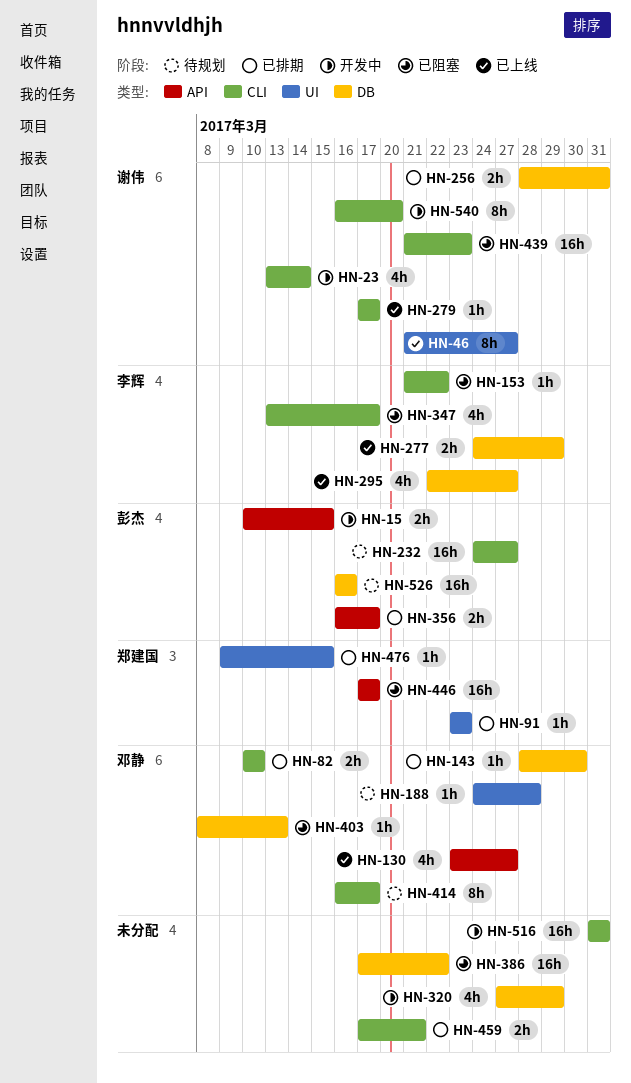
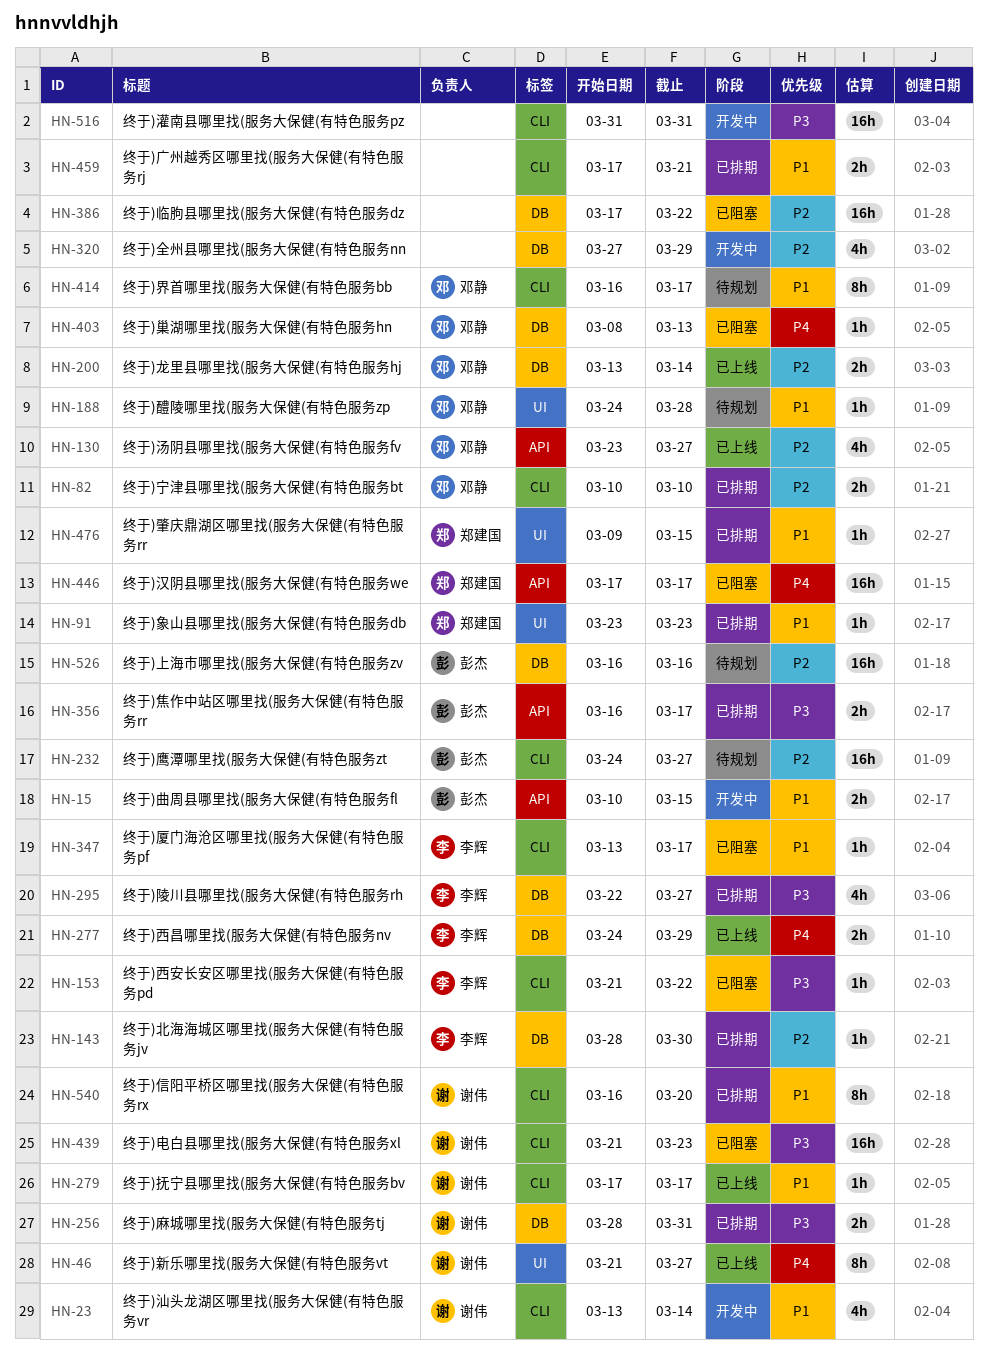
HN-143, owner: 邓静 -> 李辉
HN-200: none -> present
HN-295, status: 已上线 -> 已排期
HN-347, estimate: 4h -> 1h
HN-540, status: 开发中 -> 已排期

